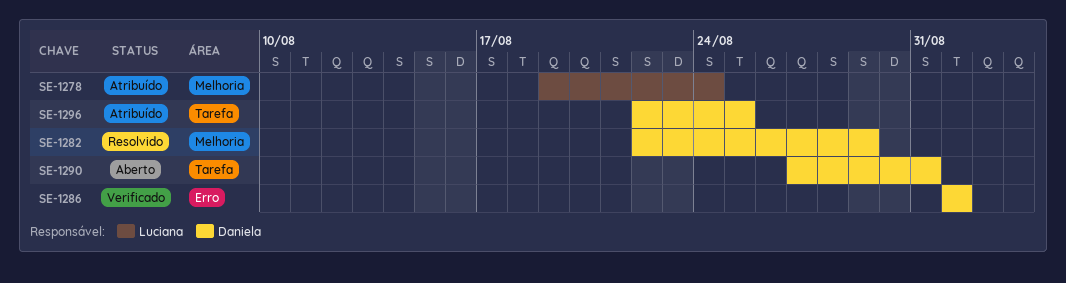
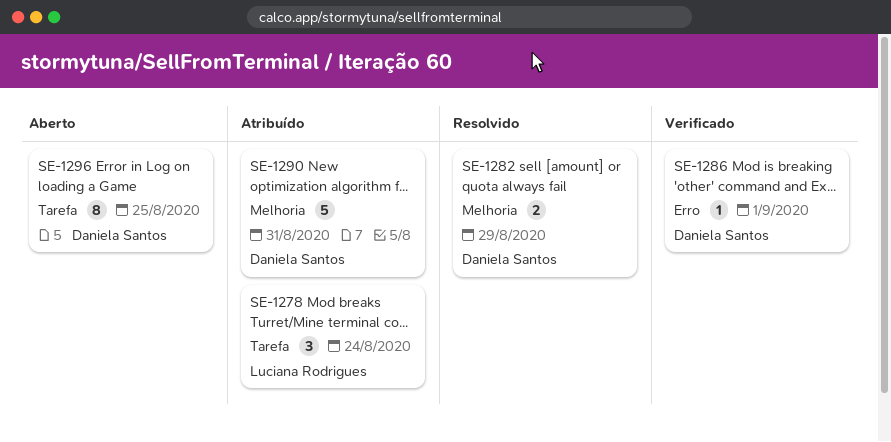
SE-1278, label: Melhoria -> Tarefa
SE-1290, status: Aberto -> Atribuído
SE-1290, label: Tarefa -> Melhoria
SE-1296, status: Atribuído -> Aberto

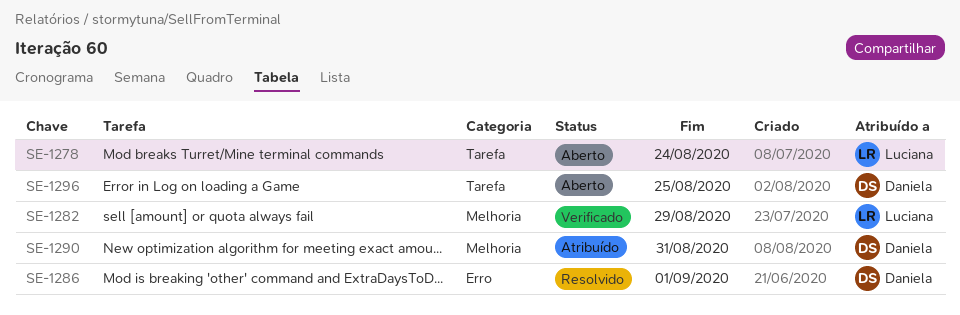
SE-1278, status: Atribuído -> Aberto
SE-1282, status: Resolvido -> Verificado
SE-1282, owner: Daniela Santos -> Luciana Rodrigues
SE-1286, status: Verificado -> Resolvido

